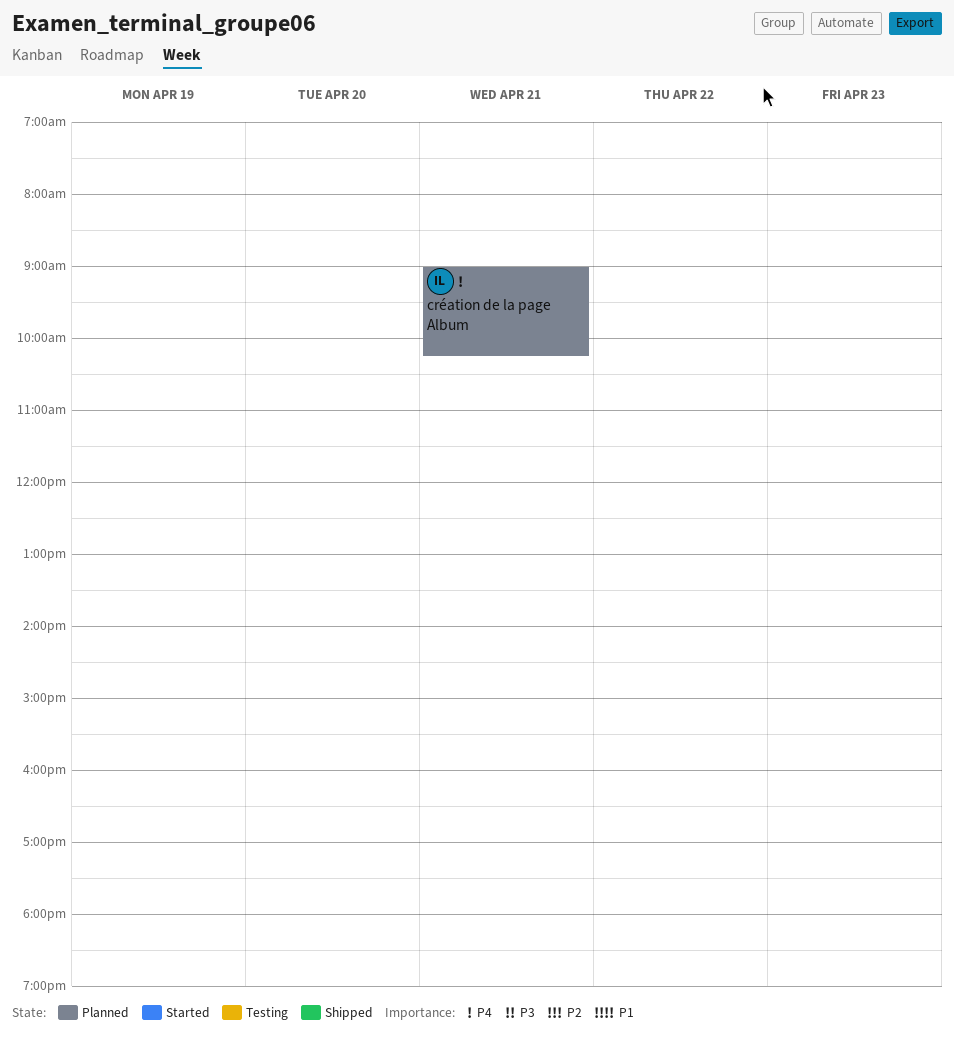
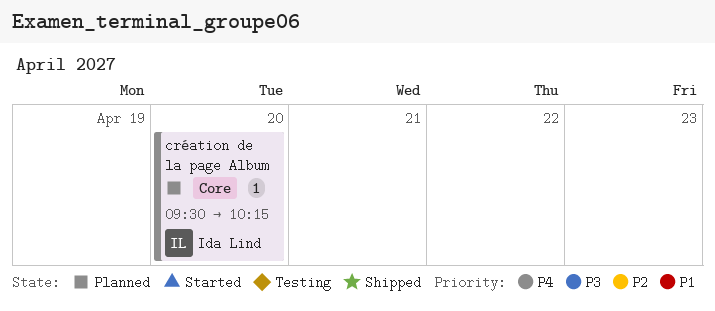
création de la page Album, day: Apr 21 -> Apr 20
création de la page Album, begins: 09:00 -> 09:30

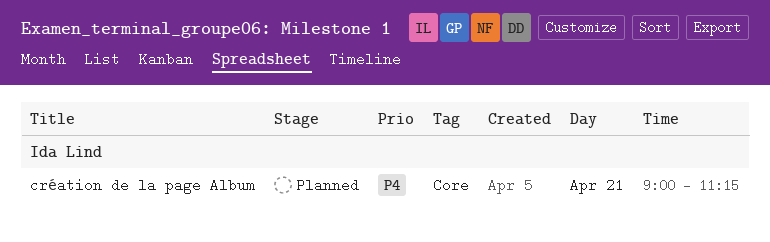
création de la page Album, day: Apr 20 -> Apr 21
création de la page Album, begins: 09:30 -> 09:00
création de la page Album, ends: 10:15 -> 11:15

